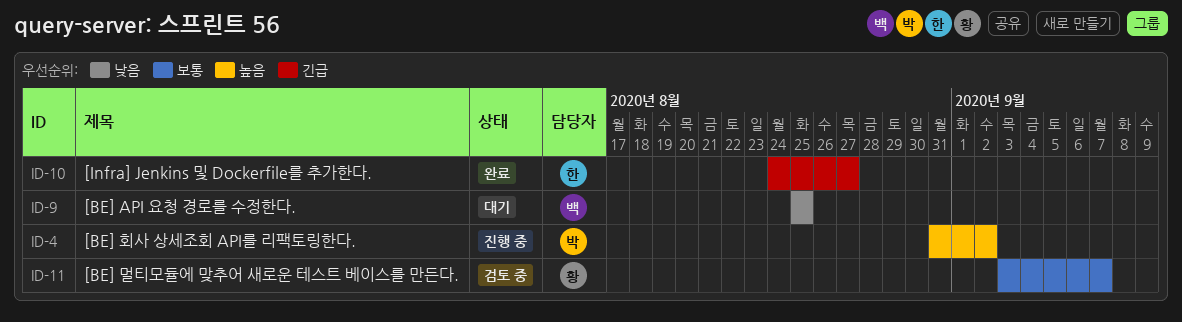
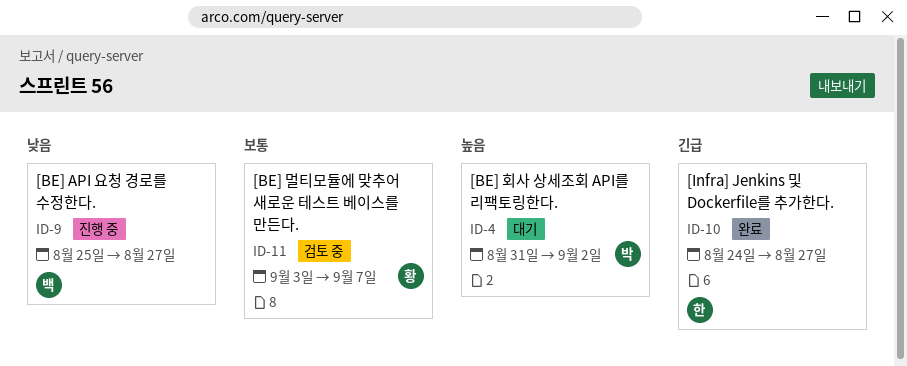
ID-4, status: 진행 중 -> 대기
ID-9, status: 대기 -> 진행 중
ID-9, due: Aug 25 -> Aug 27

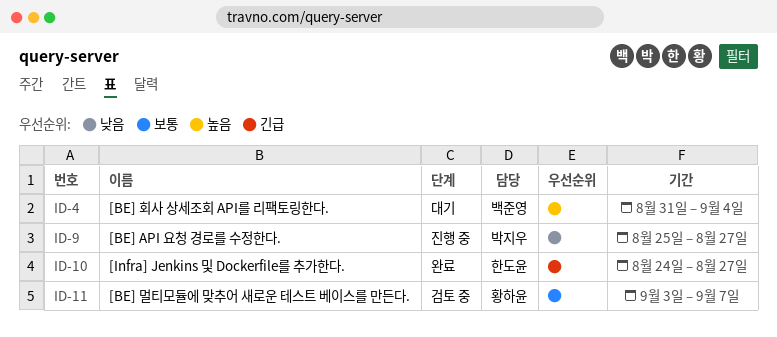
ID-4, owner: 박지우 -> 백준영
ID-4, due: Sep 2 -> Sep 4
ID-9, owner: 백준영 -> 박지우

